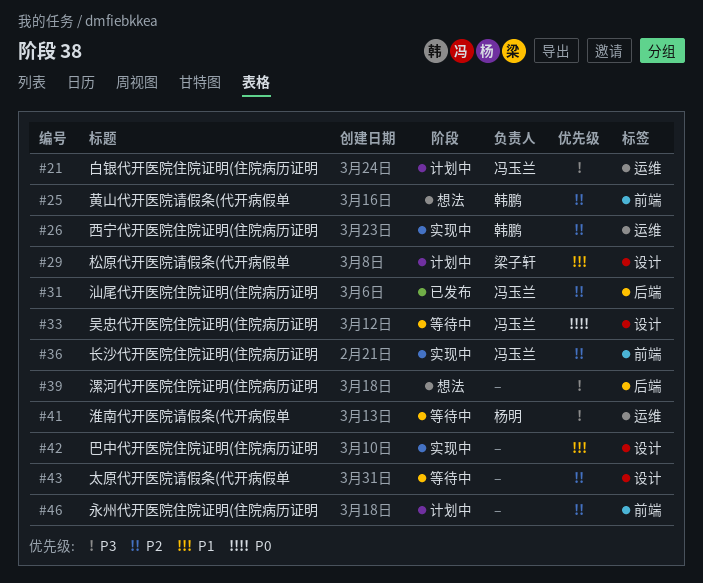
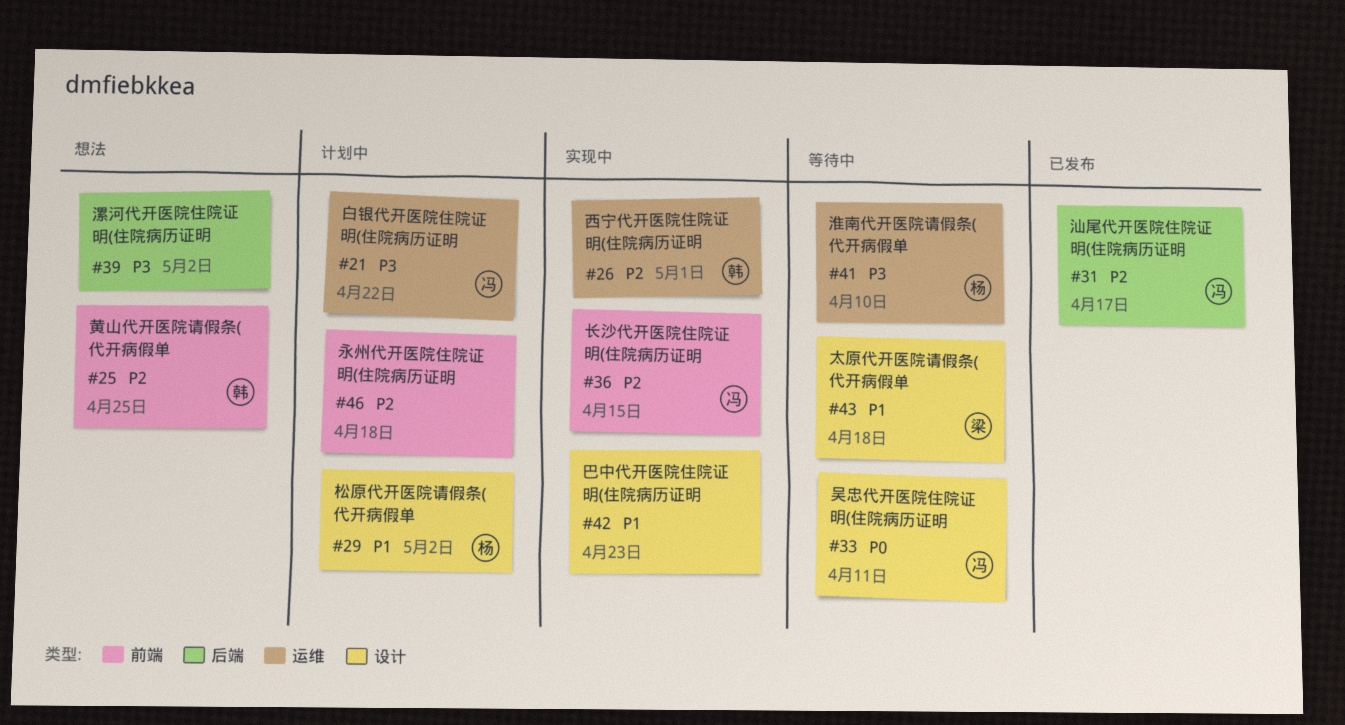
#29, owner: 梁子轩 -> 杨明
#43, owner: none -> 梁子轩
#43, priority: P2 -> P1

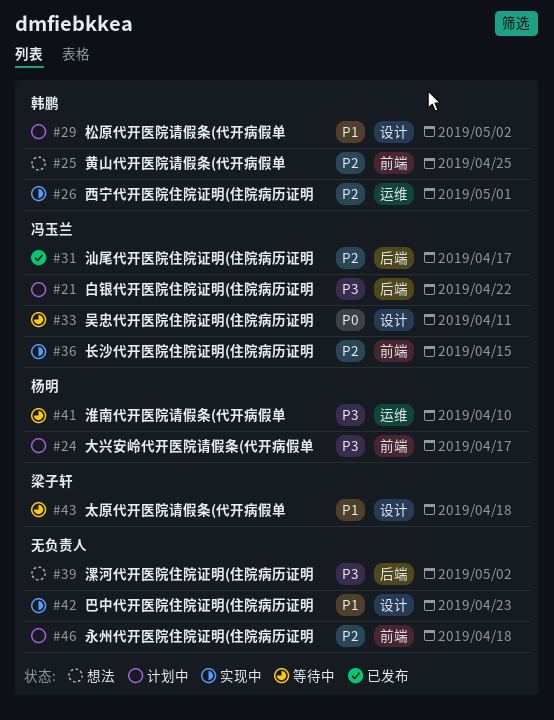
#21, label: 运维 -> 后端
#24: none -> present
#29, owner: 杨明 -> 韩鹏

